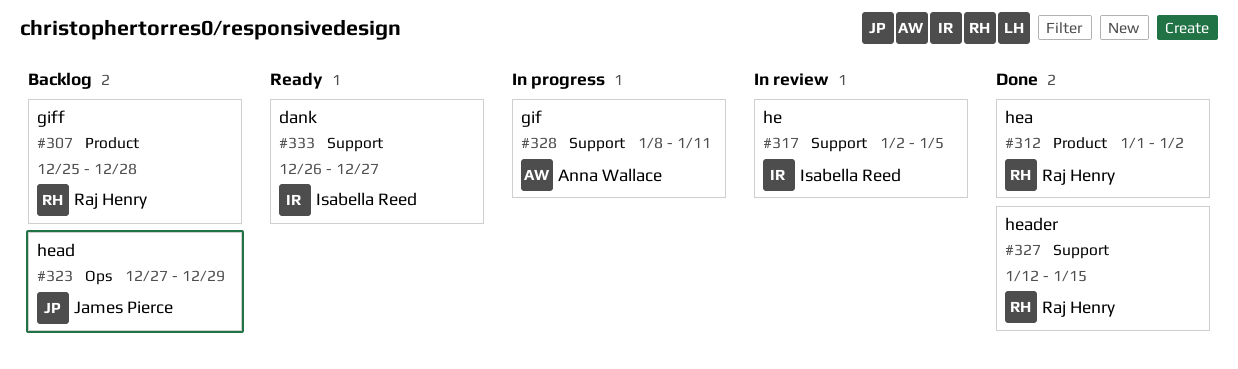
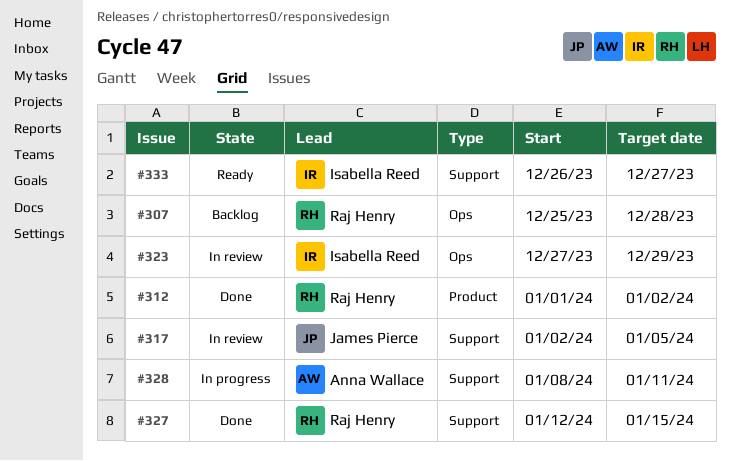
#307, label: Product -> Ops
#317, owner: Isabella Reed -> James Pierce
#323, status: Backlog -> In review
#323, owner: James Pierce -> Isabella Reed

